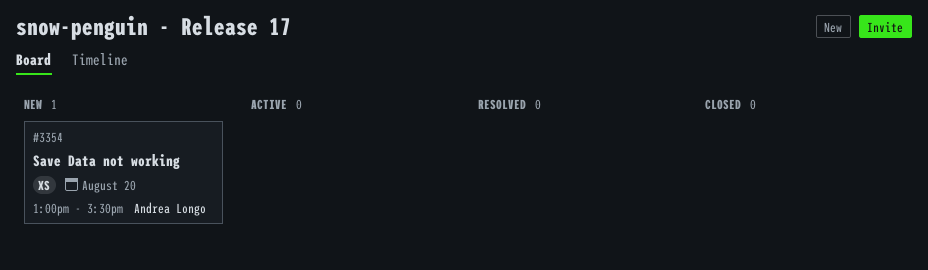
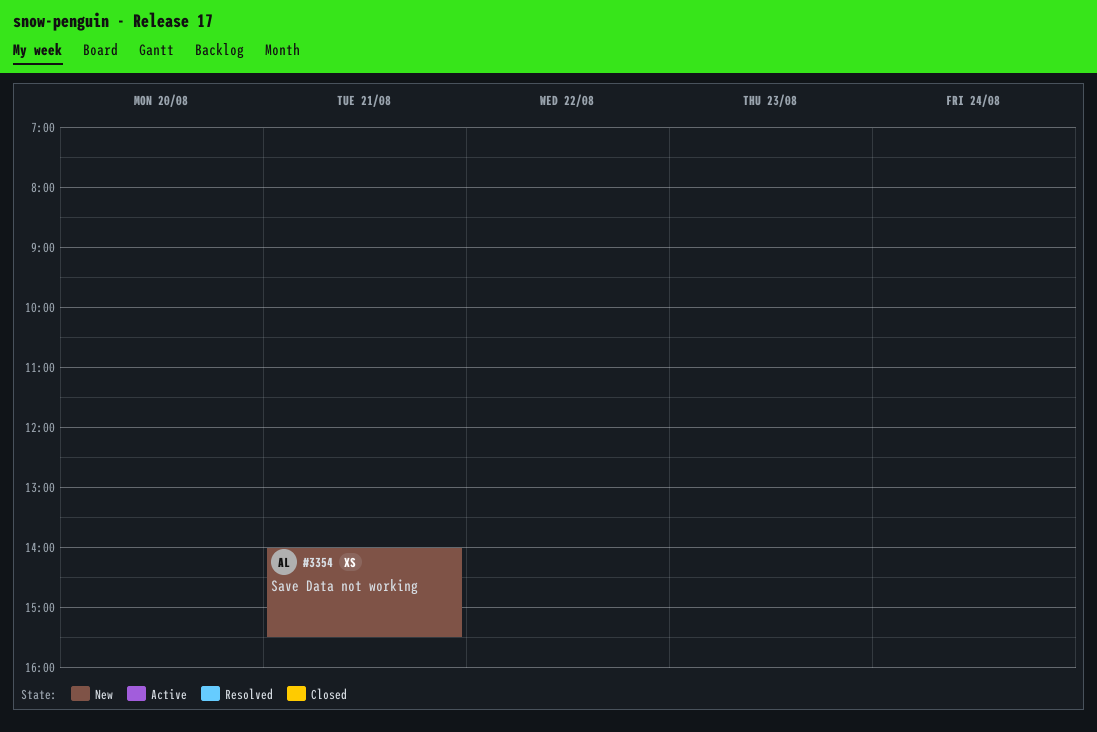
#3354, day: Aug 20 -> Aug 21
#3354, begins: 13:00 -> 14:00

